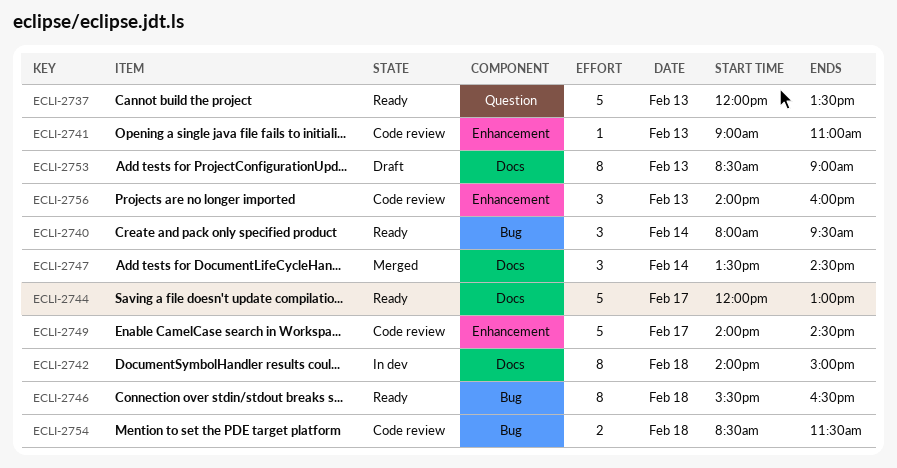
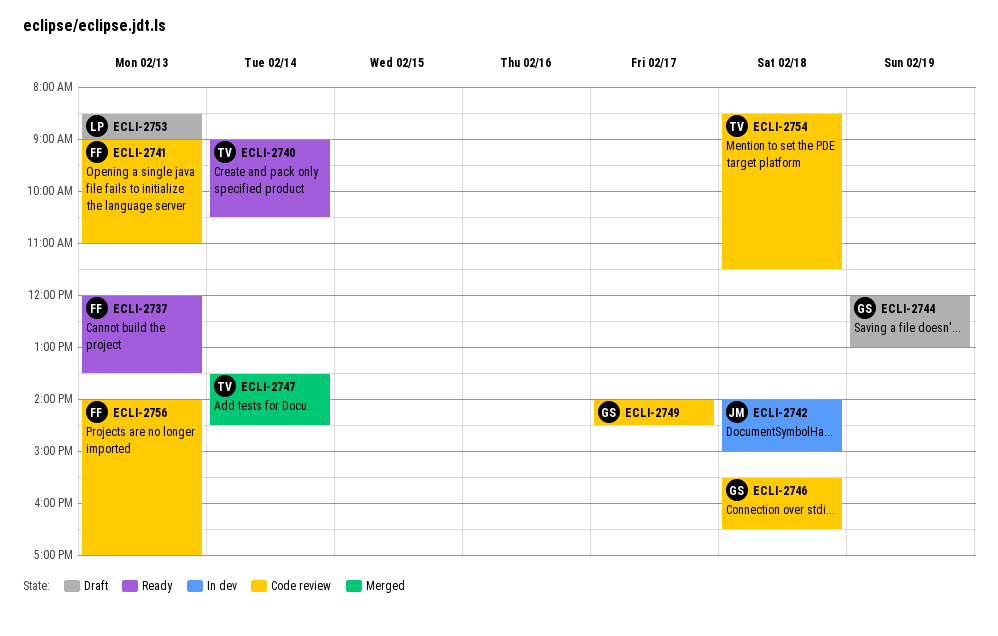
ECLI-2740, begins: 08:00 -> 09:00
ECLI-2740, ends: 09:30 -> 10:30
ECLI-2744, status: Ready -> Draft
ECLI-2744, day: Feb 17 -> Feb 19
ECLI-2746, status: Ready -> Code review
ECLI-2756, ends: 16:00 -> 17:00

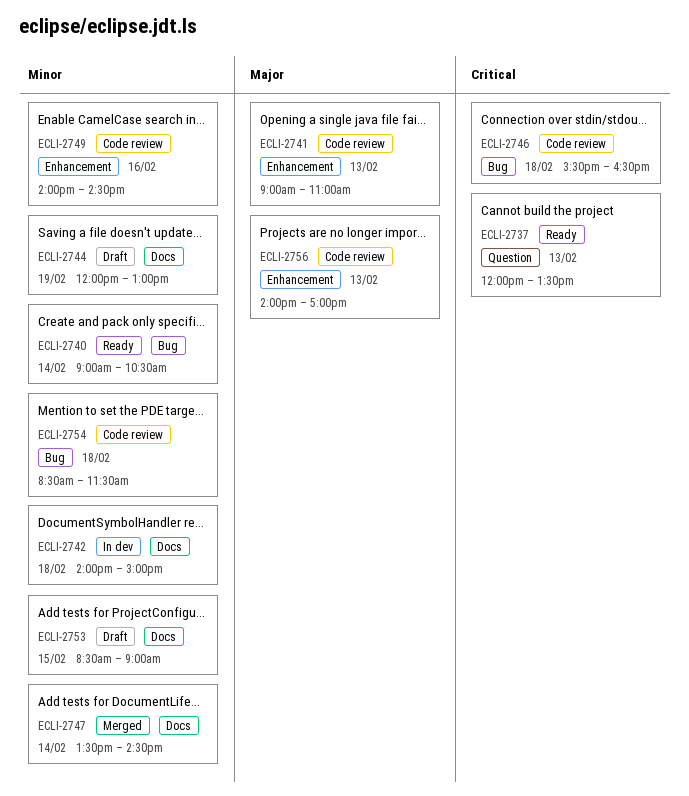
ECLI-2749, day: Feb 17 -> Feb 16
ECLI-2753, day: Feb 13 -> Feb 15

